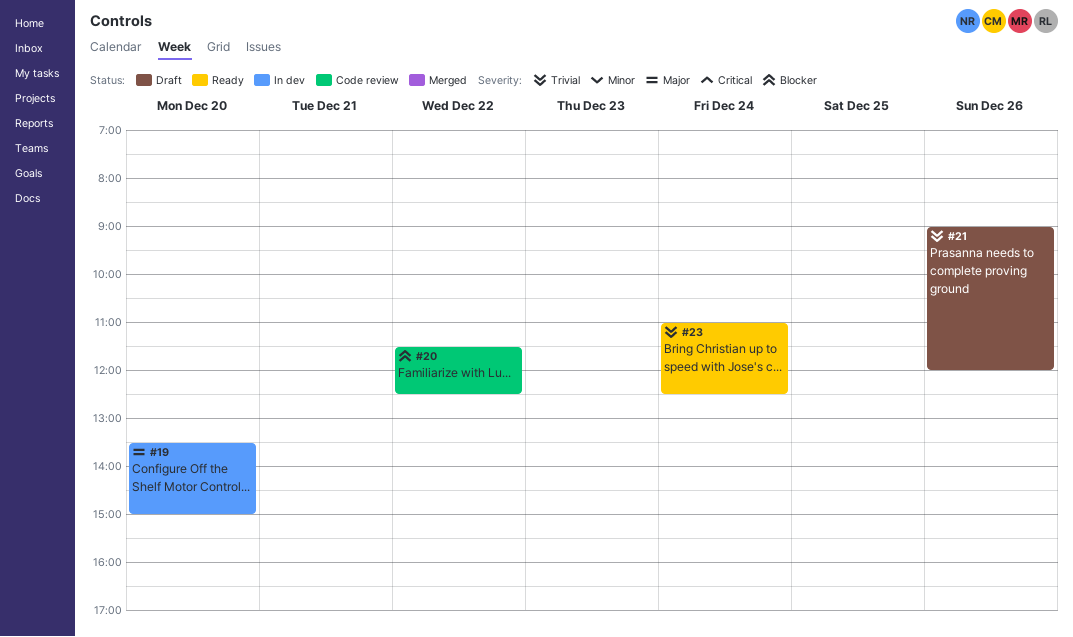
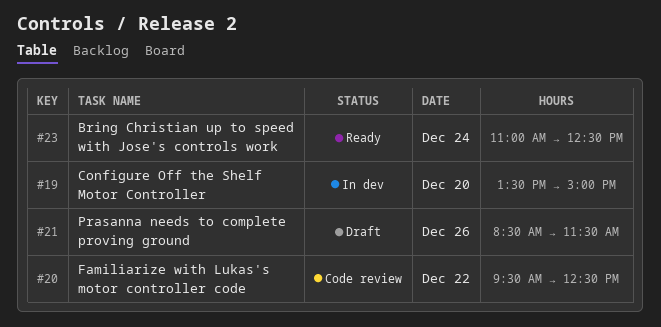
#20, begins: 11:30 -> 09:30
#21, begins: 09:00 -> 08:30
#21, ends: 12:00 -> 11:30

